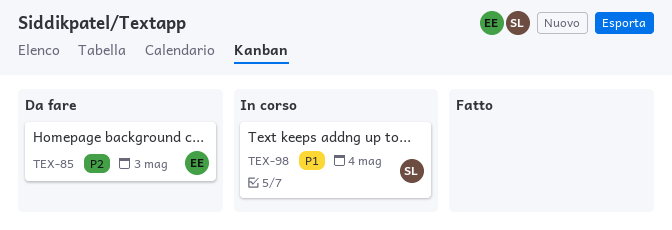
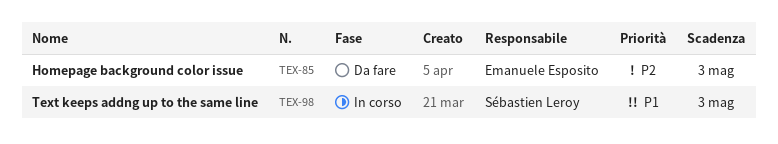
TEX-98, due: May 4 -> May 3

